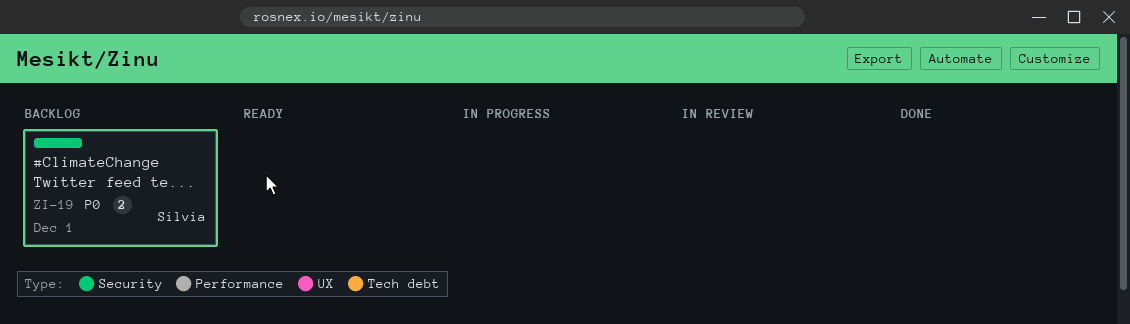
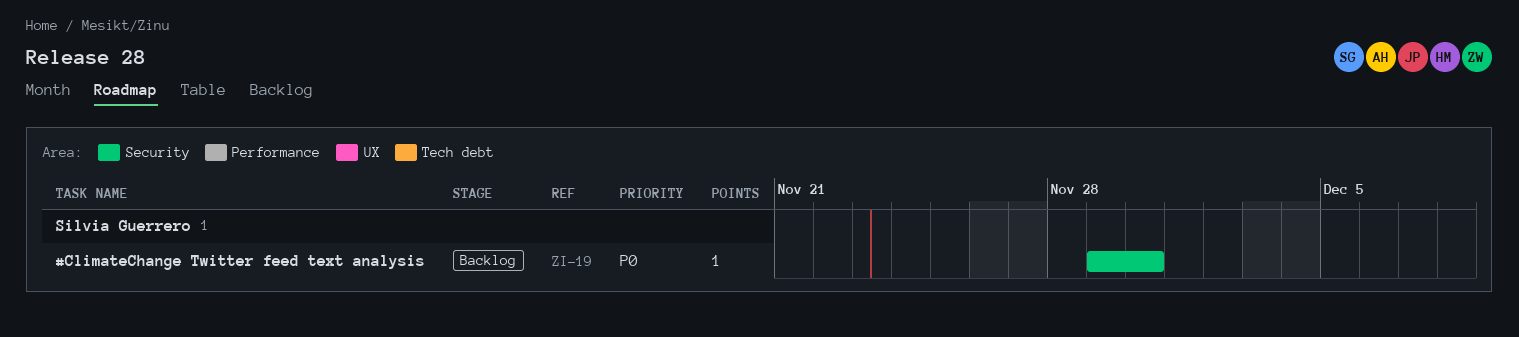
ZI-19, estimate: 2 -> 1
ZI-19, due: Dec 1 -> Nov 30

